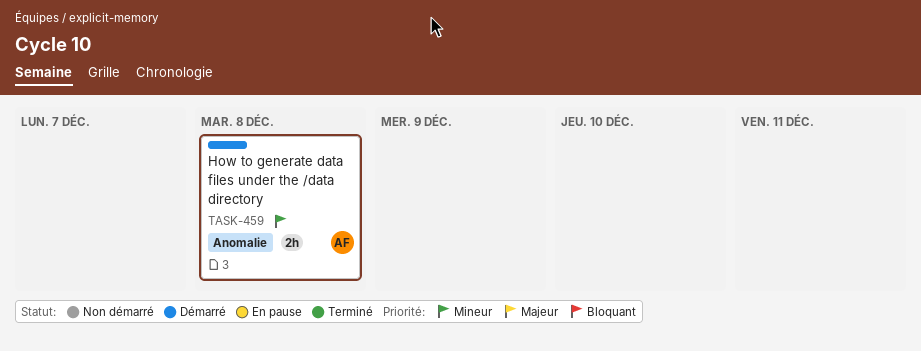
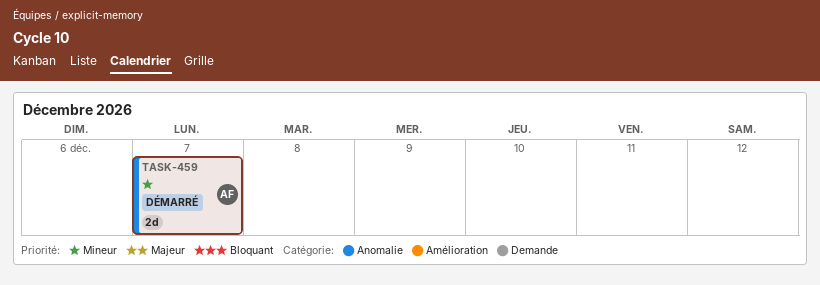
TASK-459, estimate: 2h -> 2d
TASK-459, due: Dec 8 -> Dec 7

